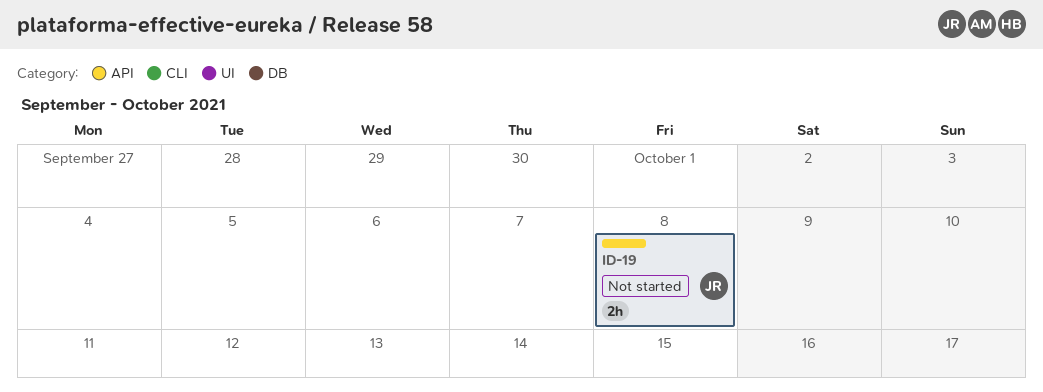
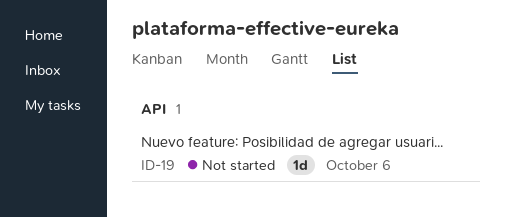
ID-19, estimate: 2h -> 1d
ID-19, due: Oct 8 -> Oct 6

